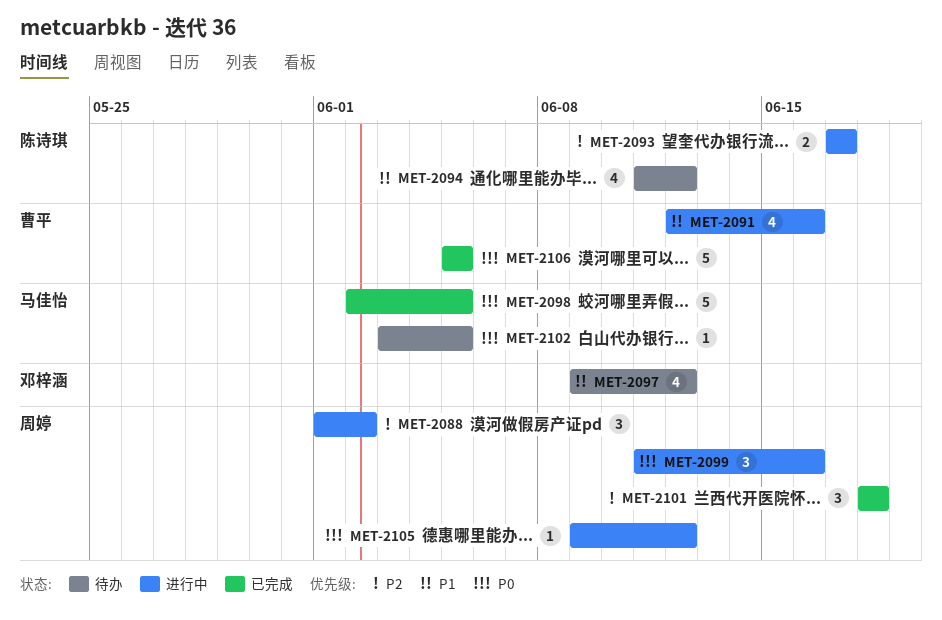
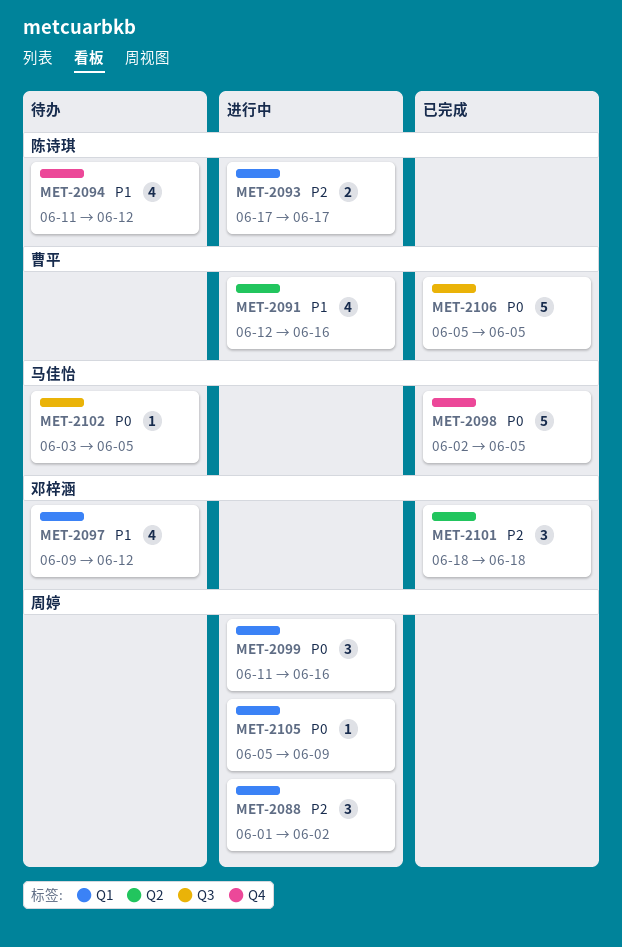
MET-2101, owner: 周婷 -> 邓梓涵
MET-2105, start: Jun 9 -> Jun 5
MET-2105, due: Jun 12 -> Jun 9

